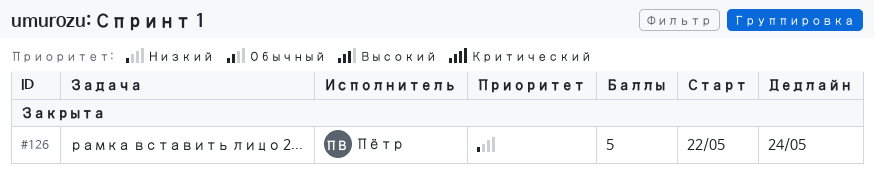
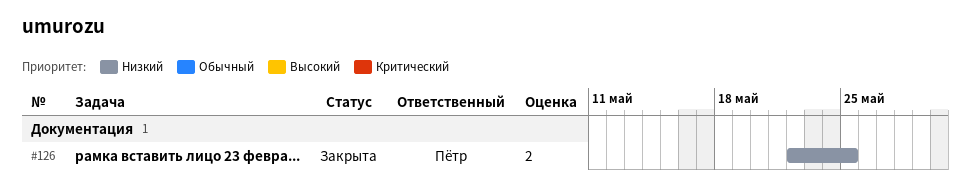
#126, estimate: 5 -> 2
#126, due: May 24 -> May 25

